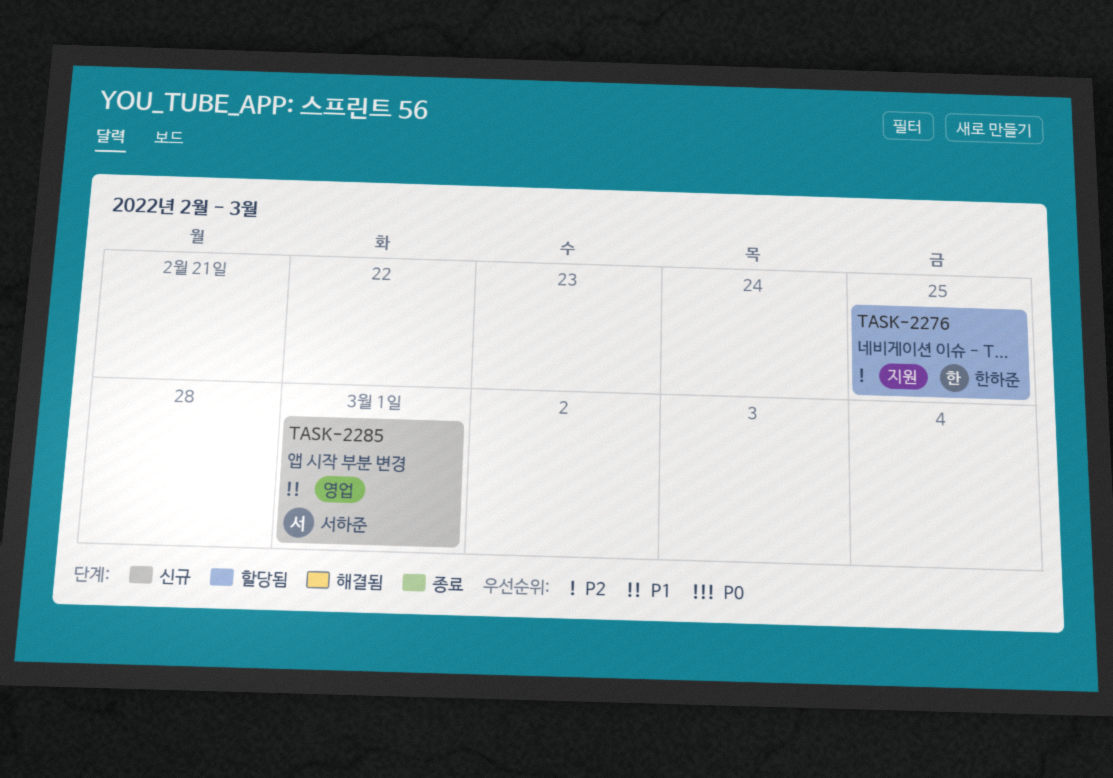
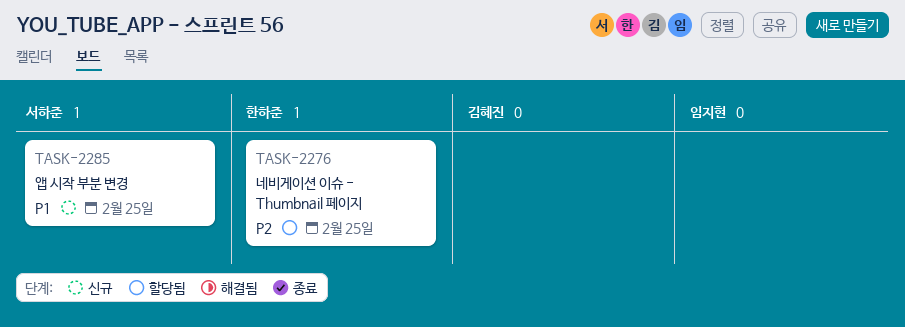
TASK-2285, due: Mar 1 -> Feb 25

